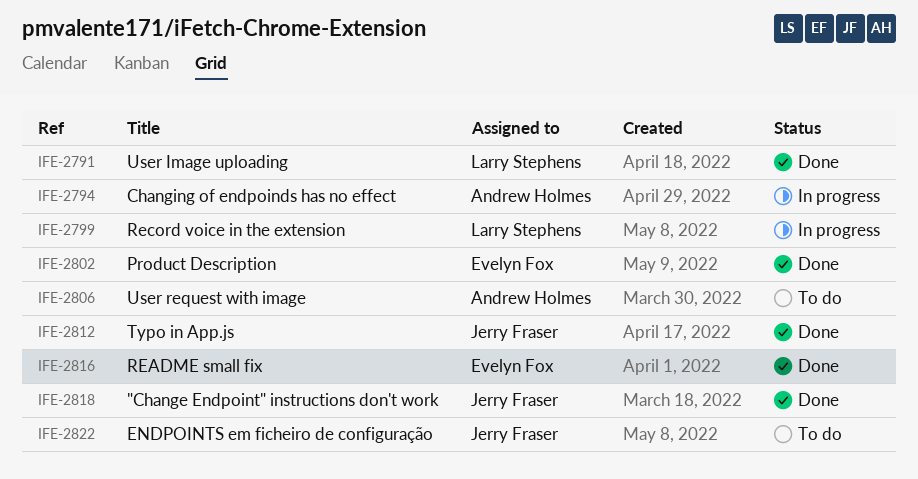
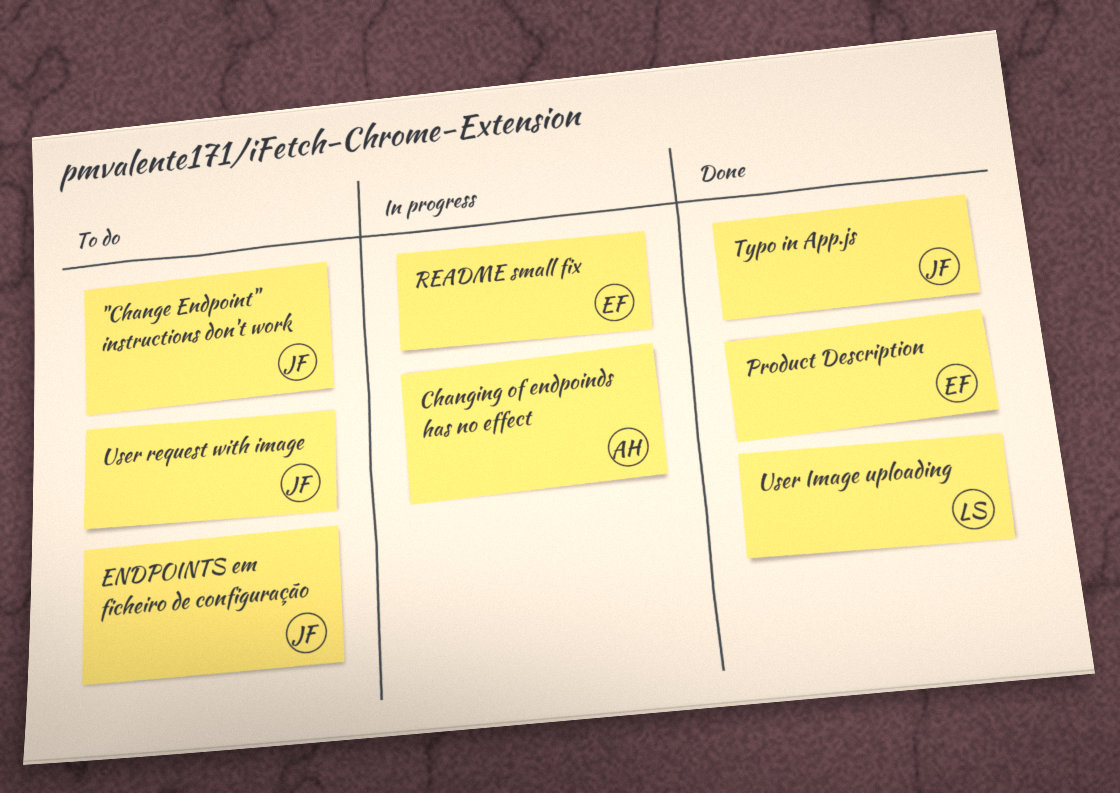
"Change Endpoint" instructions don't work, status: Done -> To do
README small fix, status: Done -> In progress
Record voice in the extension: present -> none
User request with image, owner: Andrew Holmes -> Jerry Fraser

